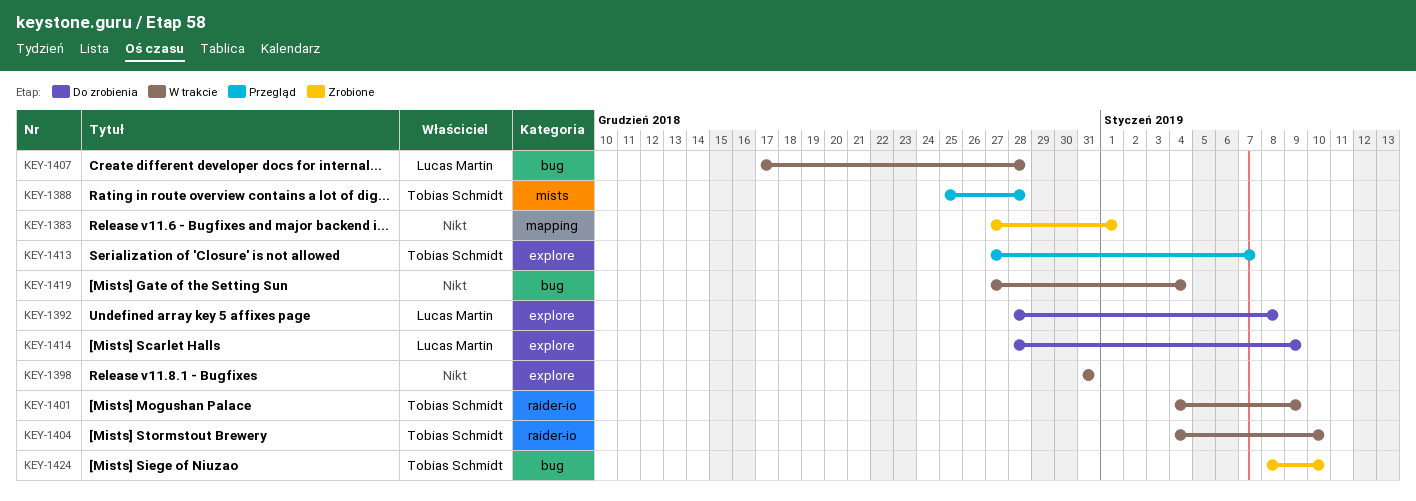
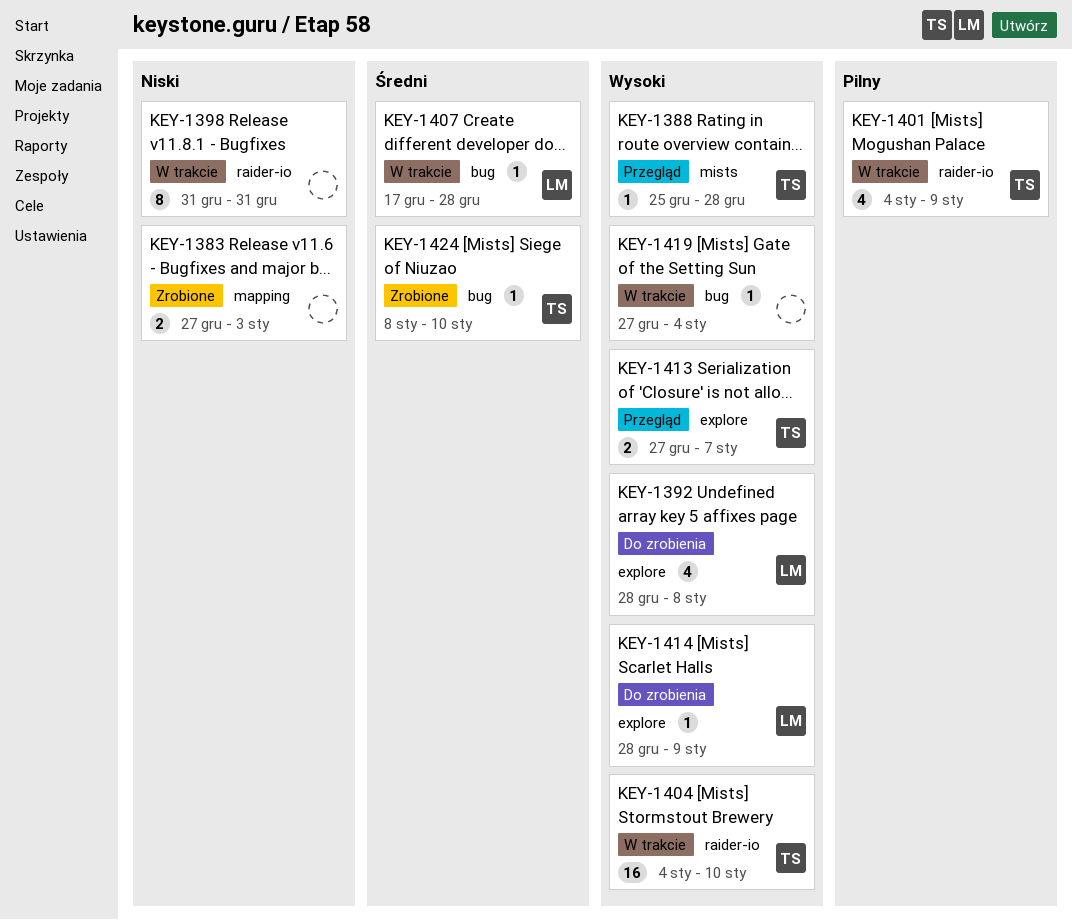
KEY-1383, due: Jan 1 -> Jan 3
KEY-1398, label: explore -> raider-io

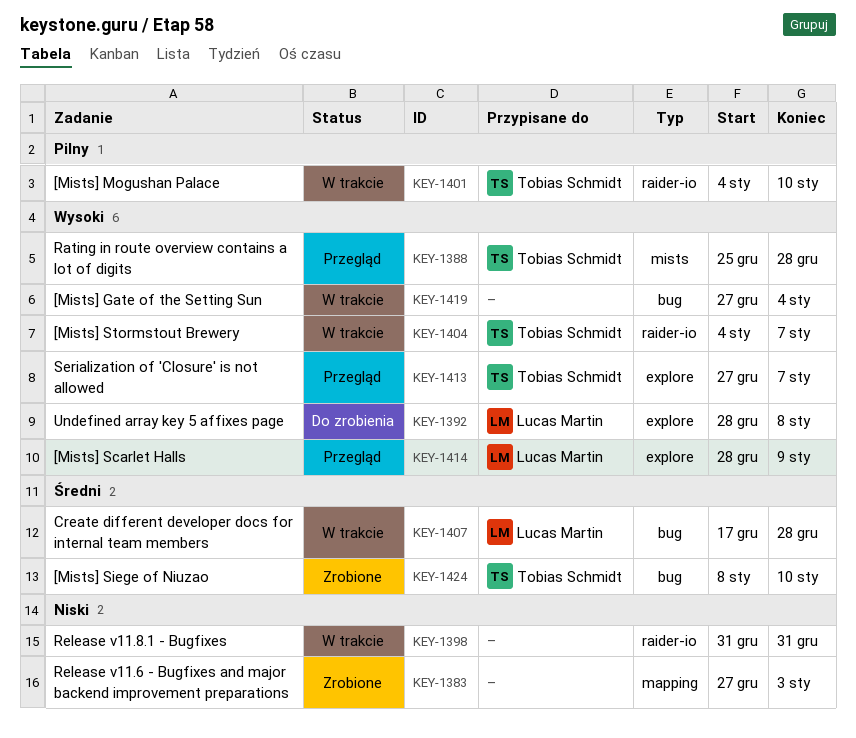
KEY-1401, due: Jan 9 -> Jan 10
KEY-1404, due: Jan 10 -> Jan 7
KEY-1414, status: Do zrobienia -> Przegląd

